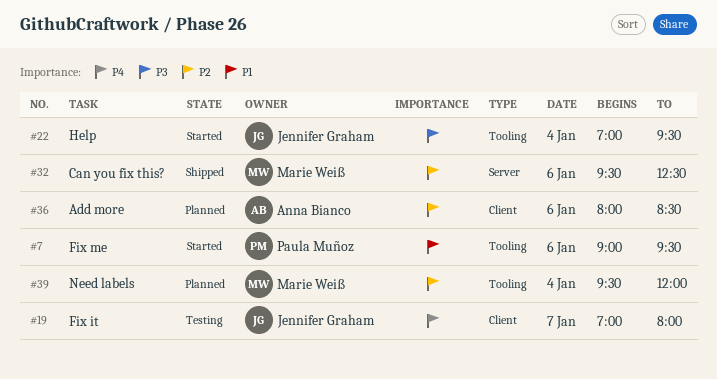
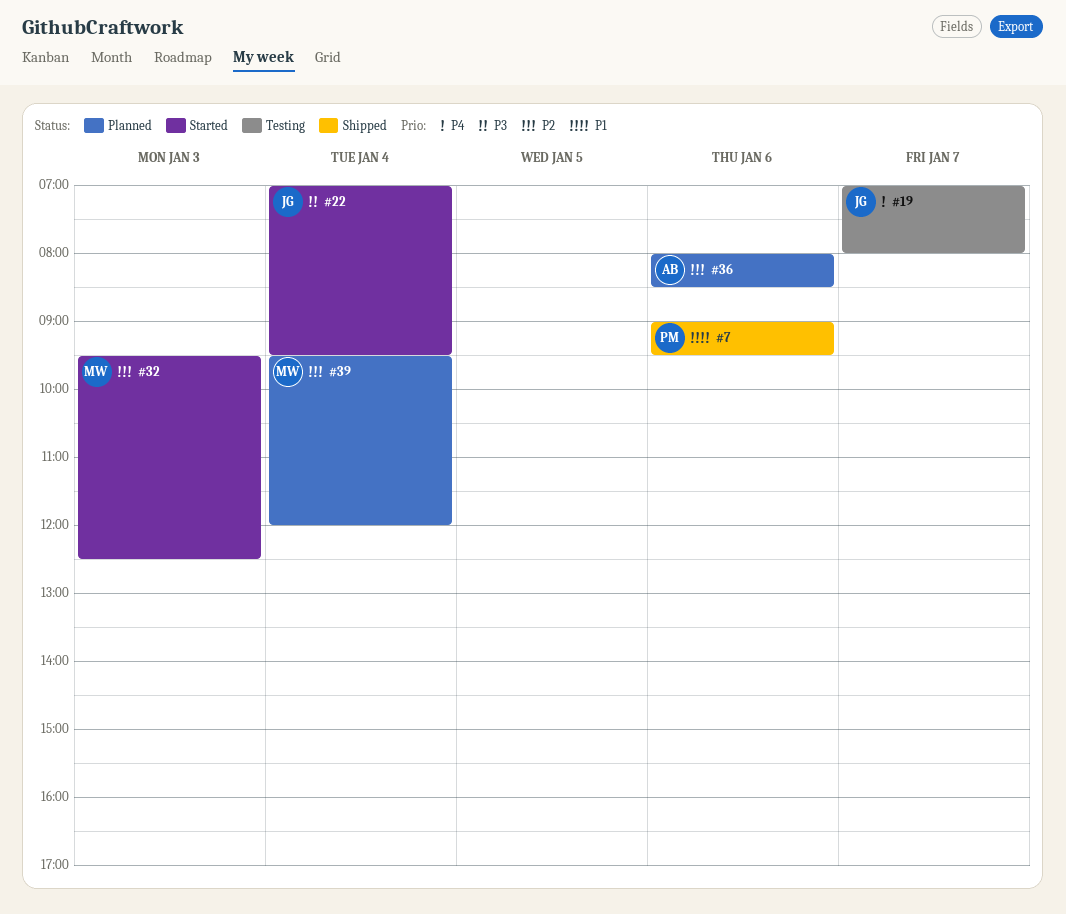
#7, status: Started -> Shipped
#32, status: Shipped -> Started
#32, day: Jan 6 -> Jan 3

